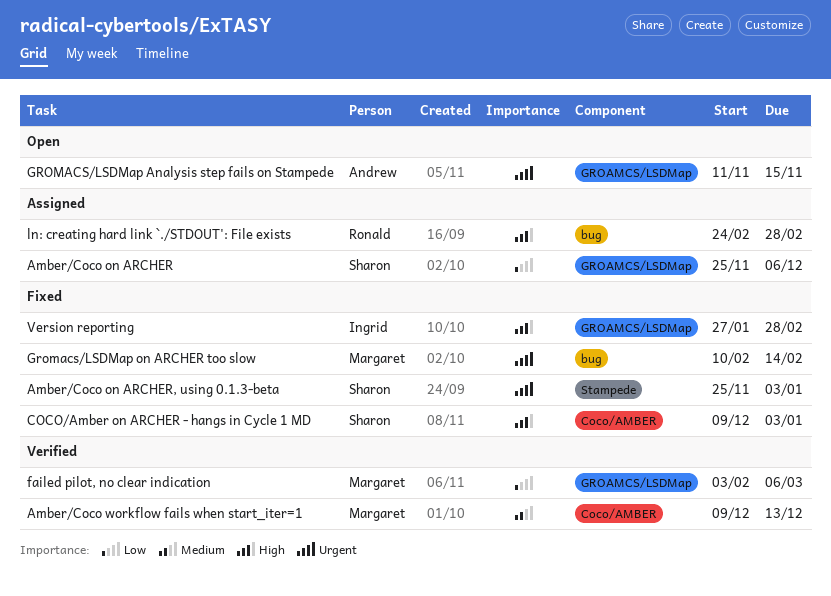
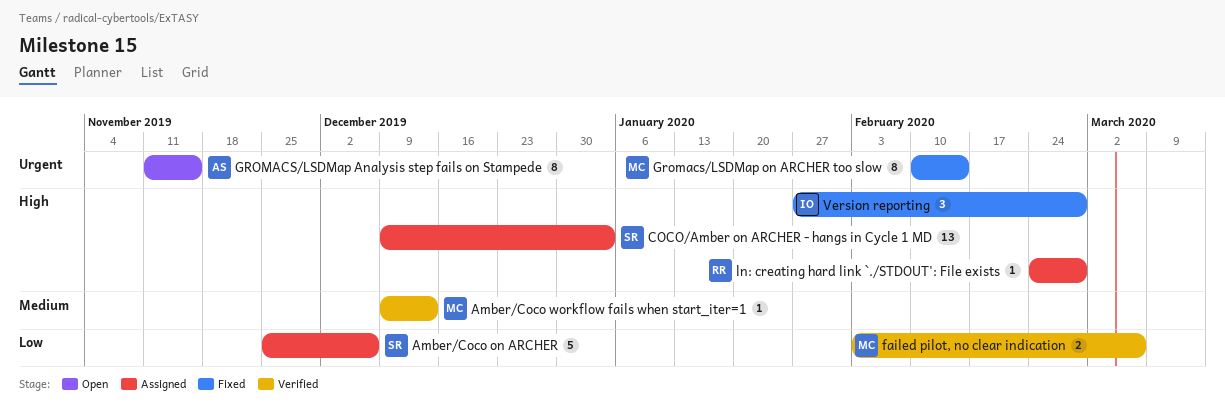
Amber/Coco on ARCHER, using 0.1.3-beta: present -> none
COCO/Amber on ARCHER - hangs in Cycle 1 MD, status: Fixed -> Assigned

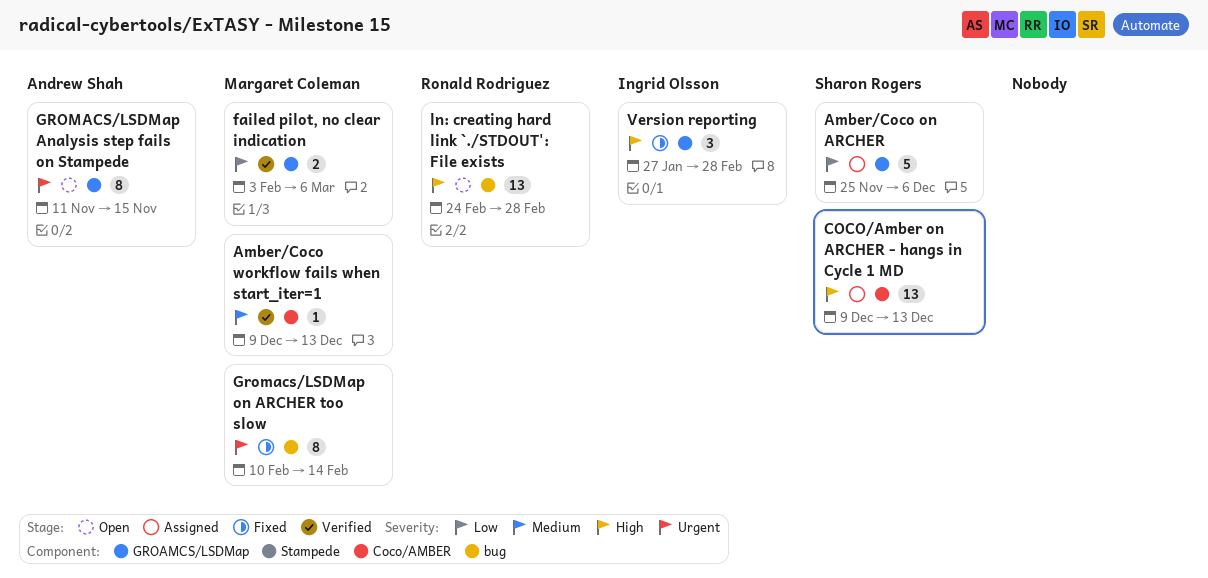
COCO/Amber on ARCHER - hangs in Cycle 1 MD, due: Jan 3 -> Dec 13
ln: creating hard link `./STDOUT': File exists, status: Assigned -> Open
ln: creating hard link `./STDOUT': File exists, estimate: 1 -> 13

